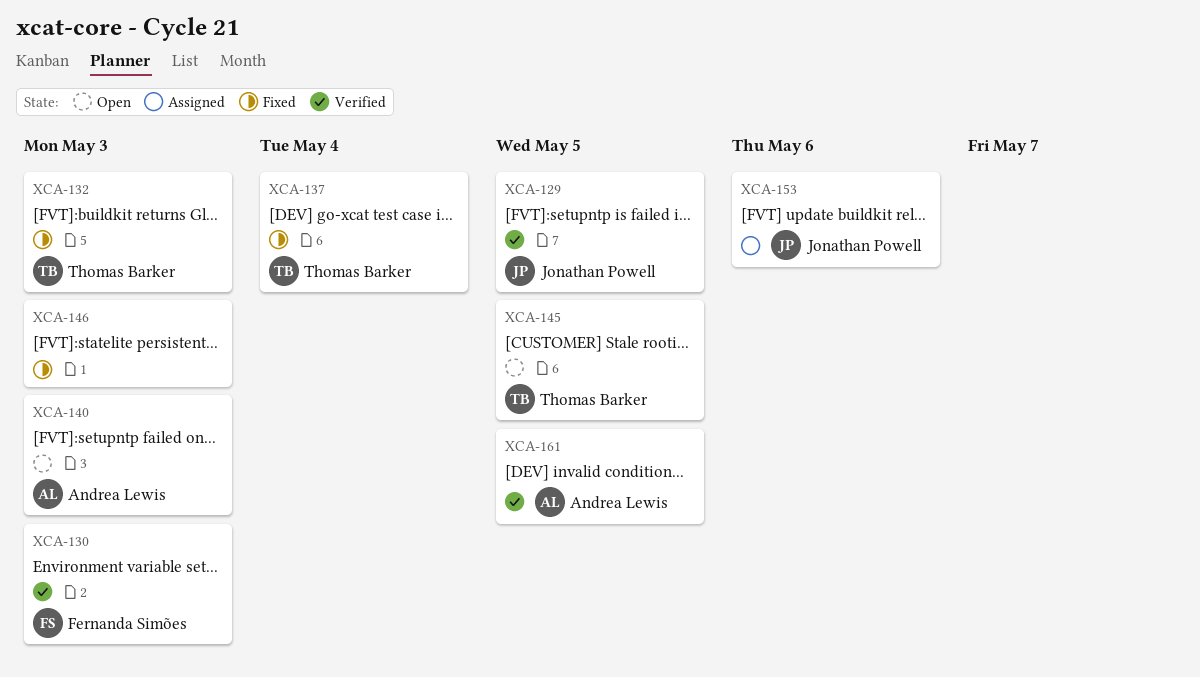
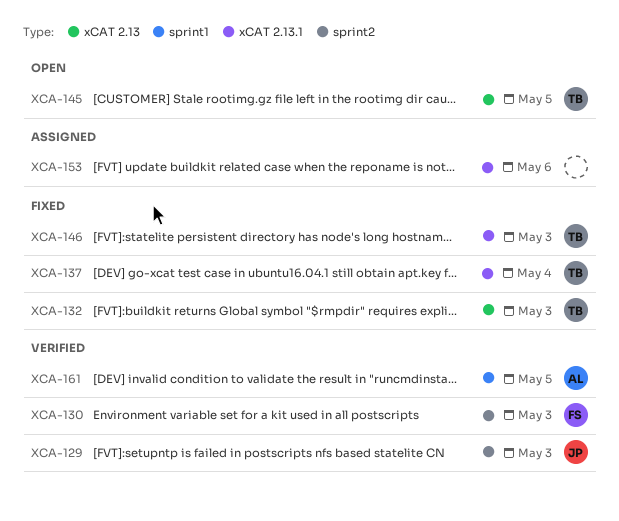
XCA-129, due: May 5 -> May 3
XCA-140: present -> none
XCA-146, owner: none -> Thomas Barker
XCA-153, owner: Jonathan Powell -> none

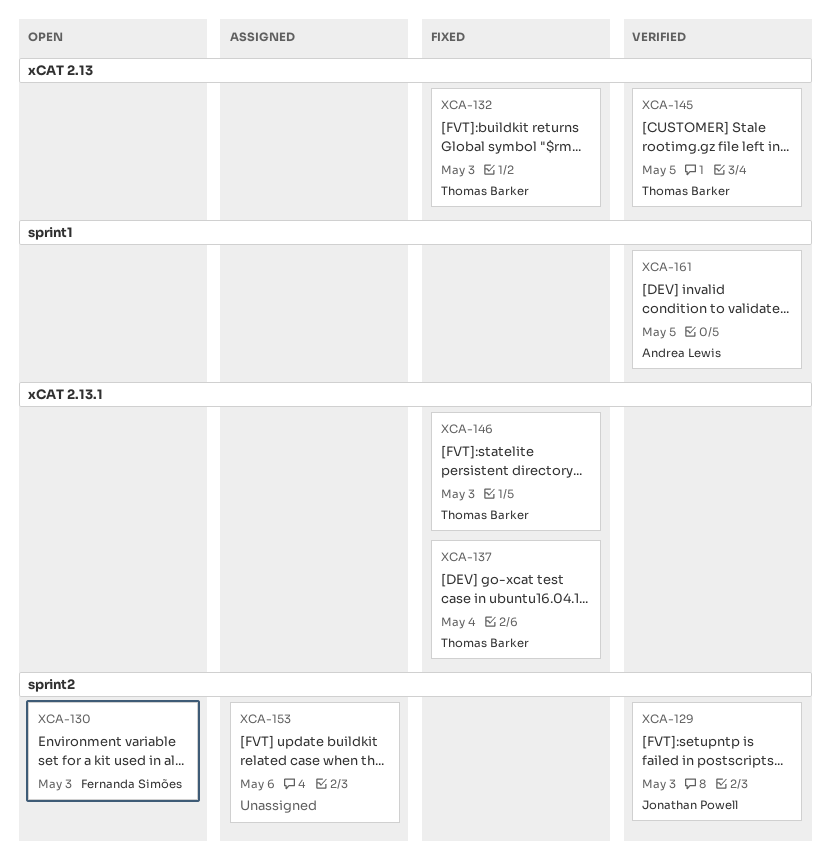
XCA-130, status: Verified -> Open
XCA-145, status: Open -> Verified
XCA-153, label: xCAT 2.13.1 -> sprint2

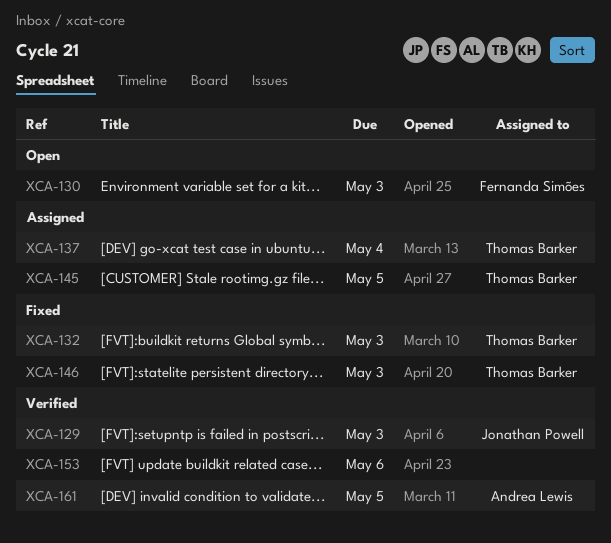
XCA-137, status: Fixed -> Assigned
XCA-145, status: Verified -> Assigned
XCA-153, status: Assigned -> Verified

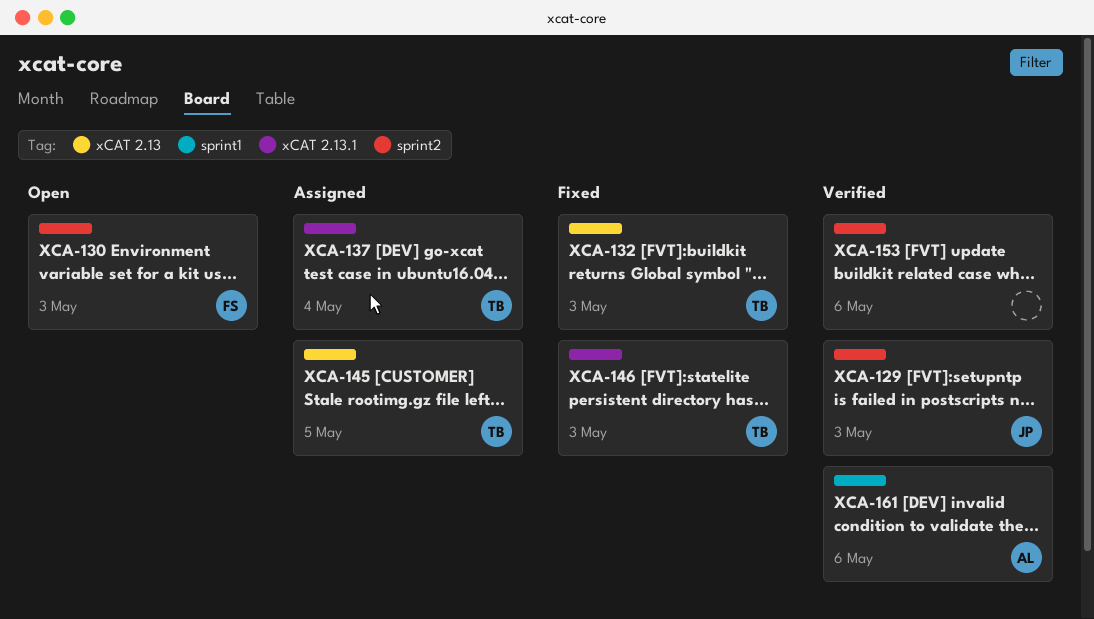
XCA-161, due: May 5 -> May 6

